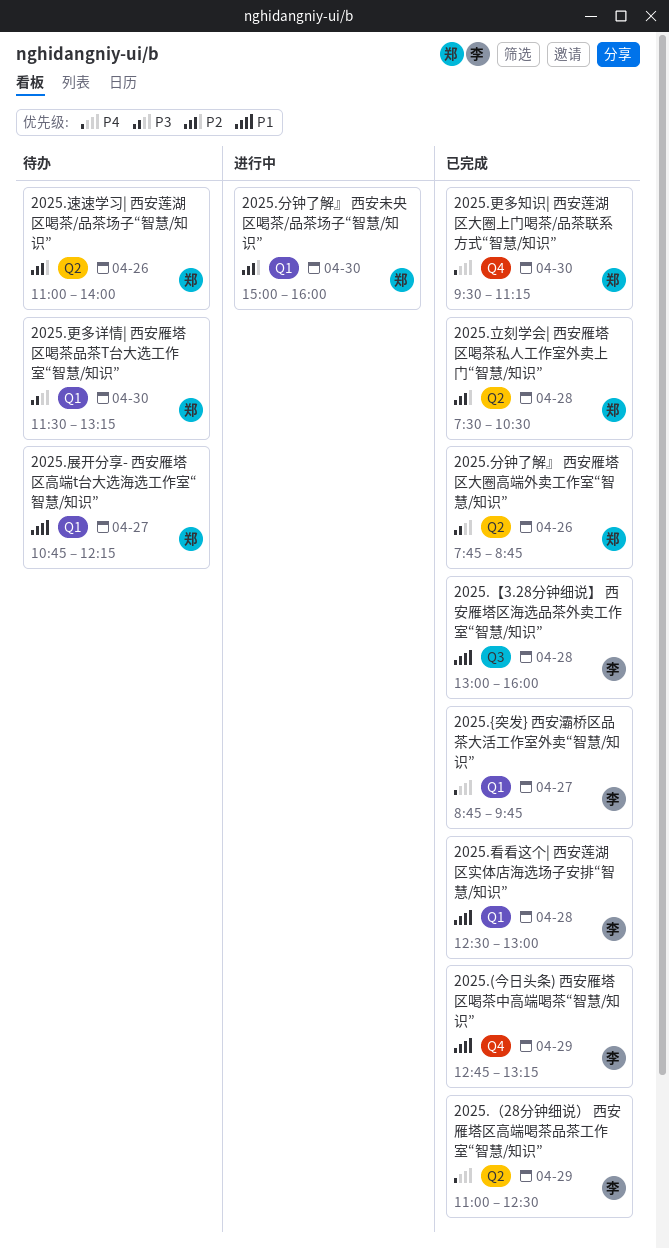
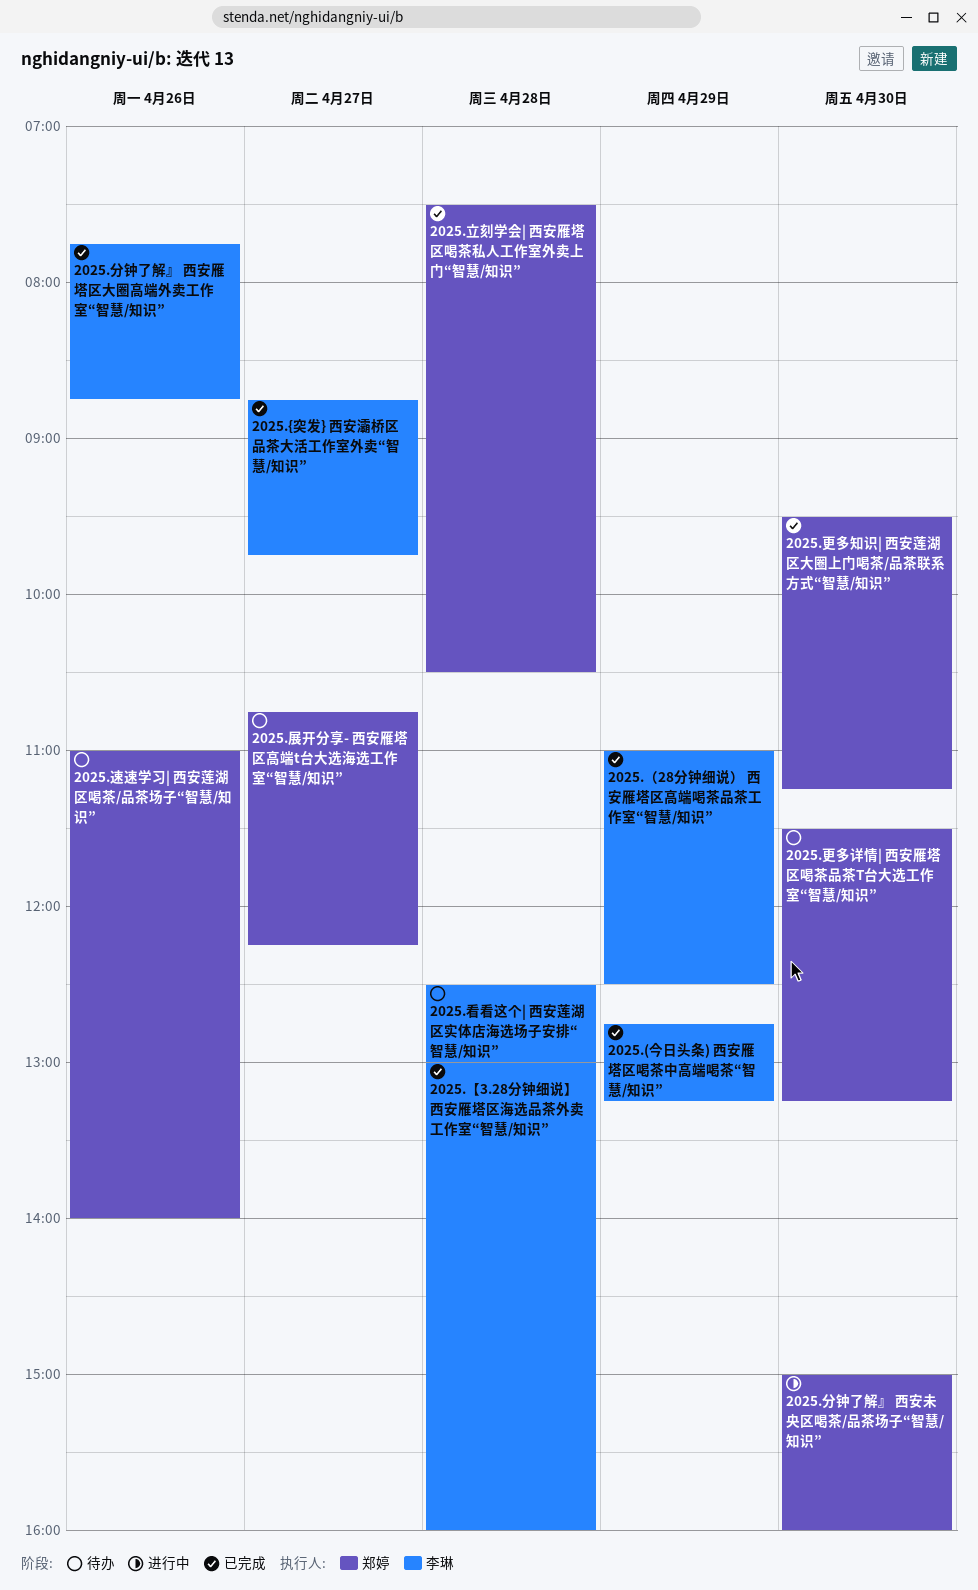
2025.分钟了解』 西安雁塔区大圈高端外卖工作室“智慧/知识”, owner: 郑婷 -> 李琳
2025.看看这个| 西安莲湖区实体店海选场子安排“智慧/知识”, status: 已完成 -> 待办

